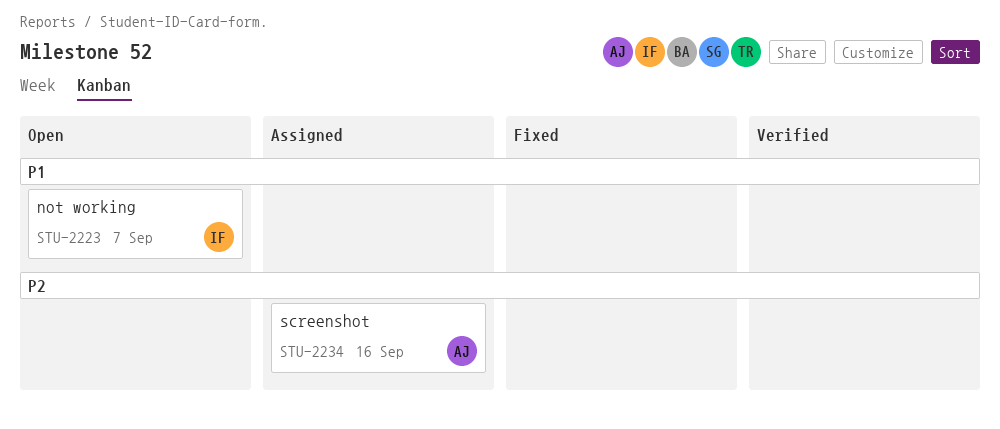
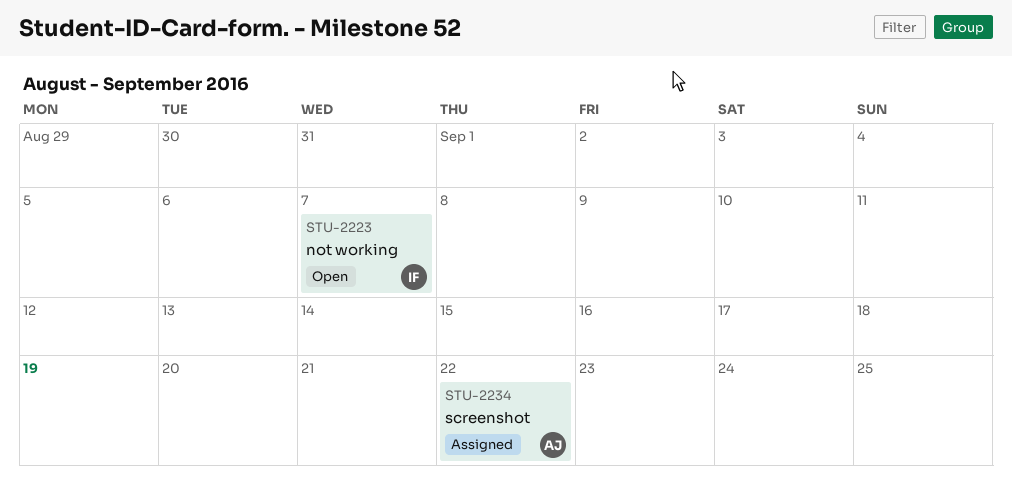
STU-2234, due: Sep 16 -> Sep 22

